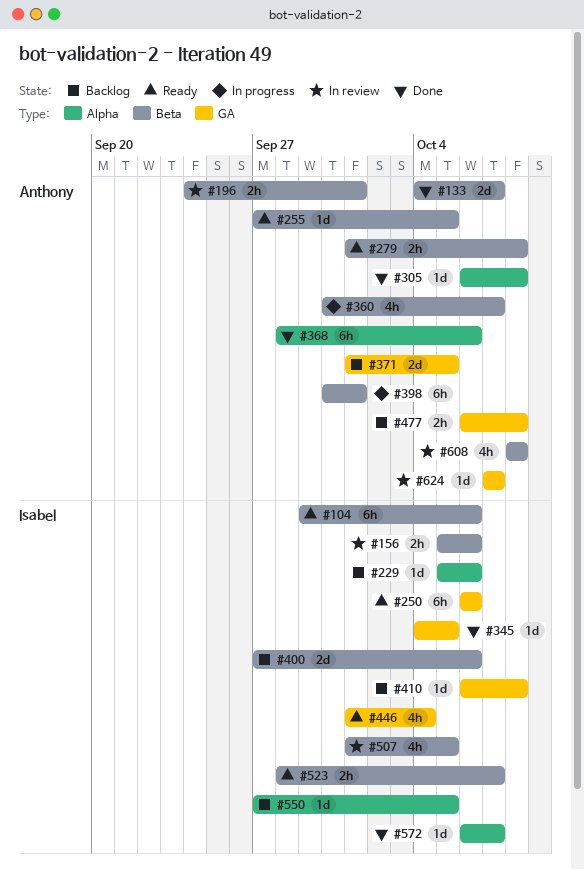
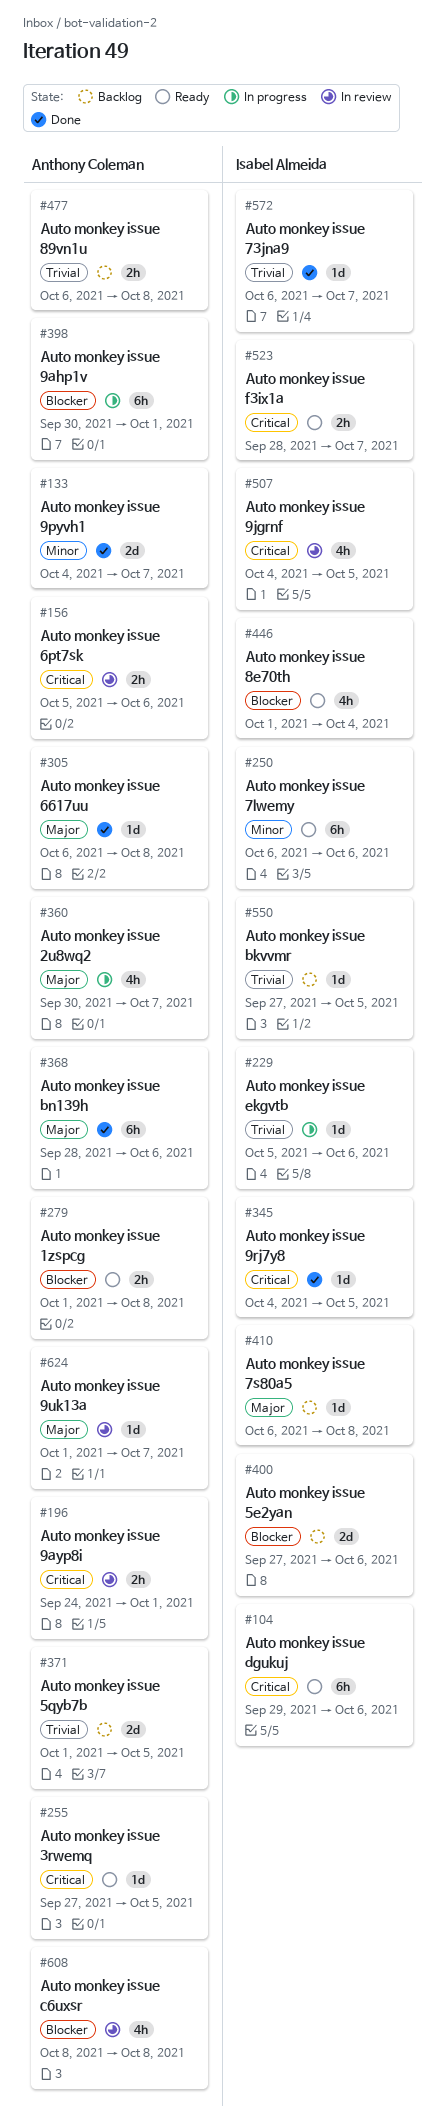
#156, owner: Isabel Almeida -> Anthony Coleman
#229, status: Backlog -> In progress
#507, start: Oct 1 -> Oct 4
#624, start: Oct 7 -> Oct 1

